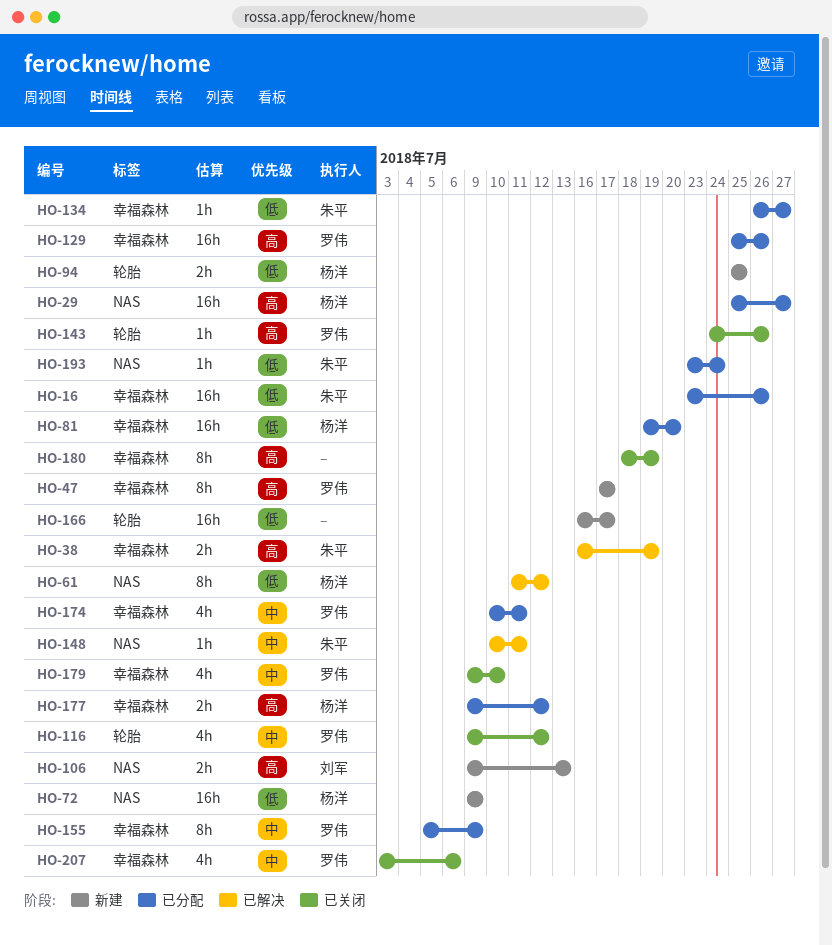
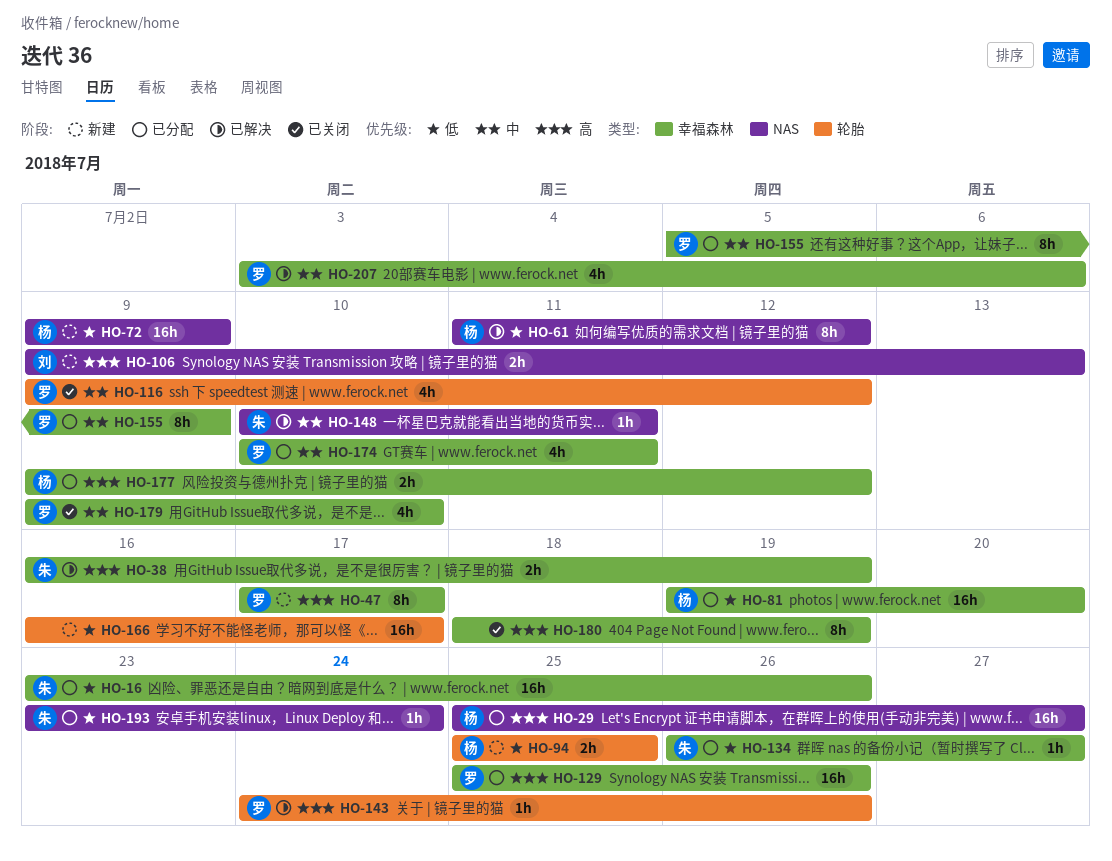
HO-143, status: 已关闭 -> 已解决
HO-207, status: 已关闭 -> 已解决

